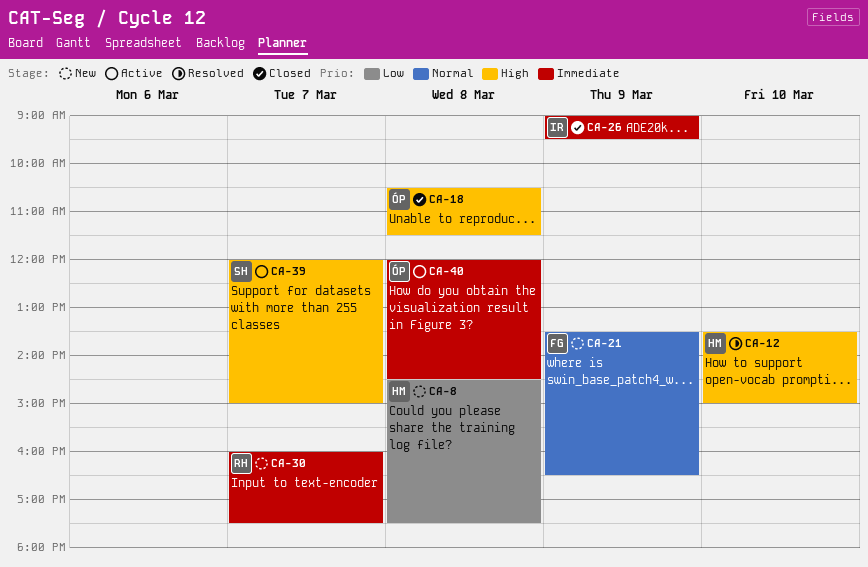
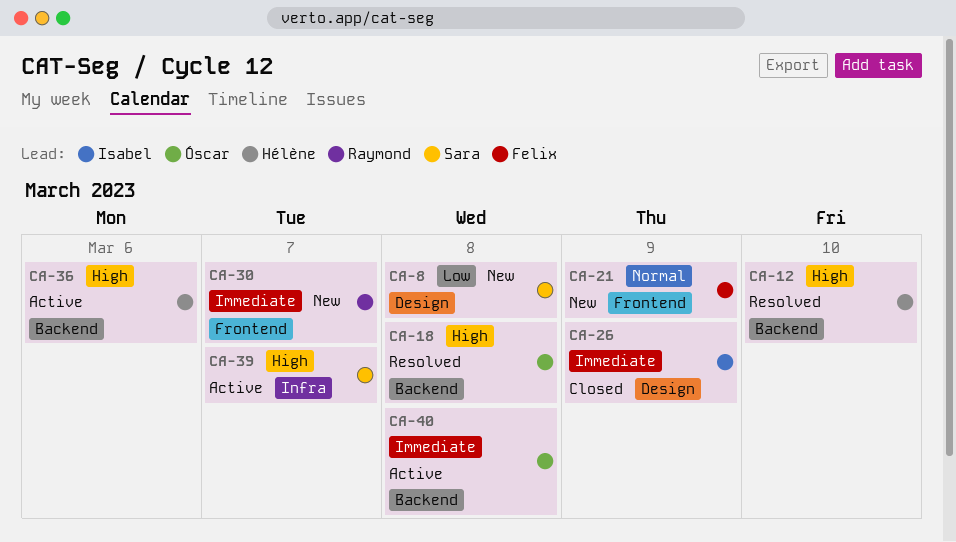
CA-8, owner: Hélène -> Sara
CA-18, status: Closed -> Resolved
CA-36: none -> present

